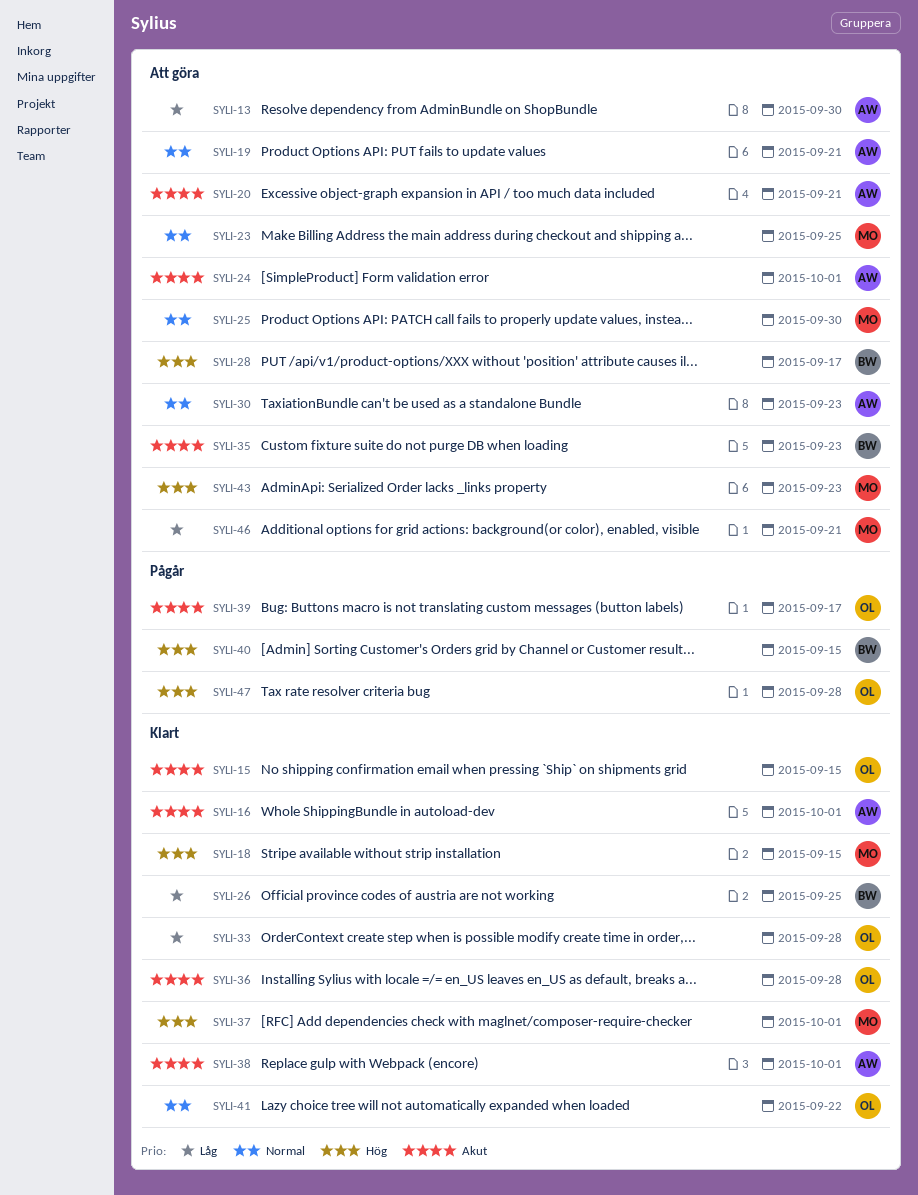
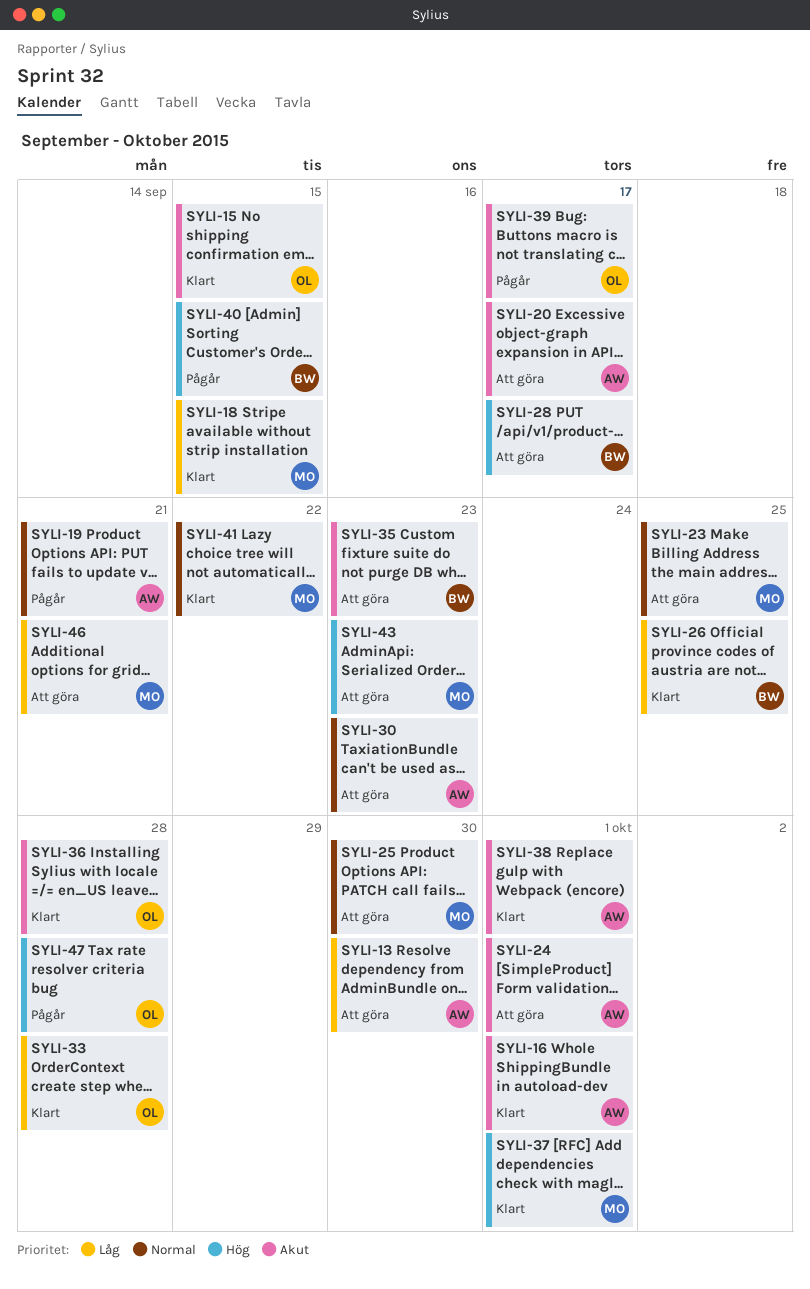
SYLI-18, priority: Hög -> Låg
SYLI-19, status: Att göra -> Pågår
SYLI-20, due: Sep 21 -> Sep 17
SYLI-41, owner: OL -> MO

